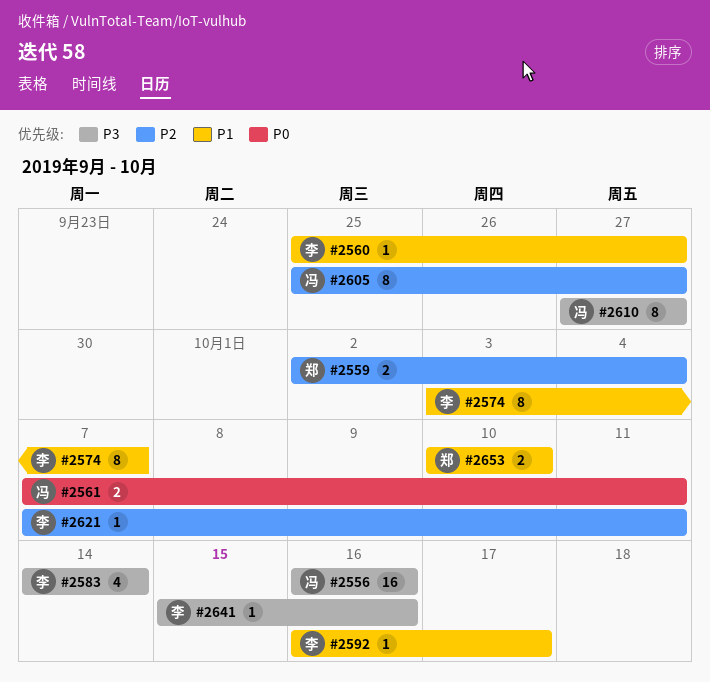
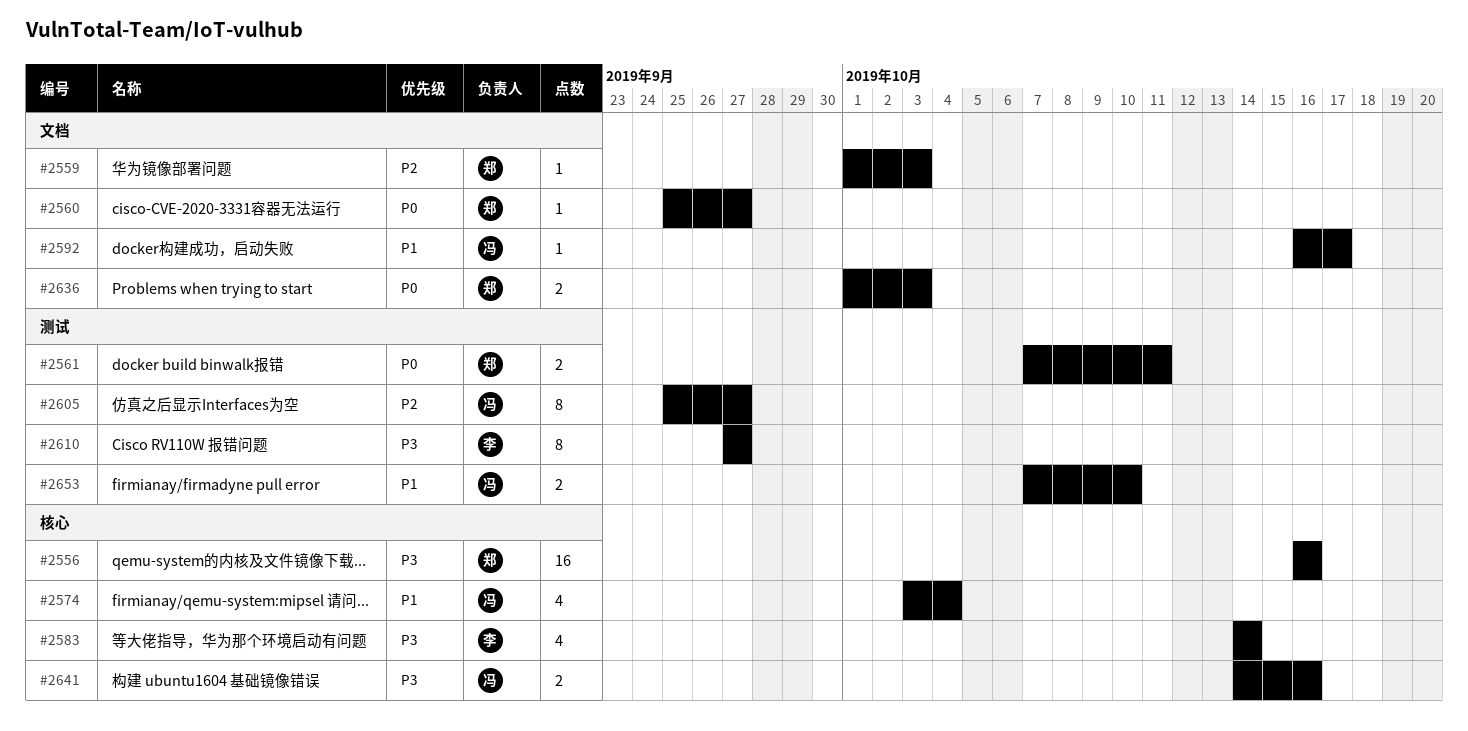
#2556, owner: 冯 -> 郑
#2559, estimate: 2 -> 1
#2559, start: Oct 2 -> Oct 1
#2559, due: Oct 4 -> Oct 3
#2560, owner: 李 -> 郑
#2560, priority: P1 -> P0
#2561, owner: 冯 -> 郑
#2574, owner: 李 -> 冯
#2574, estimate: 8 -> 4
#2574, due: Oct 7 -> Oct 4
#2592, owner: 李 -> 冯
#2610, owner: 冯 -> 李
#2621: present -> none
#2636: none -> present
#2641, owner: 李 -> 冯
#2641, estimate: 1 -> 2
#2641, start: Oct 15 -> Oct 14
#2653, owner: 郑 -> 冯
#2653, start: Oct 10 -> Oct 7

